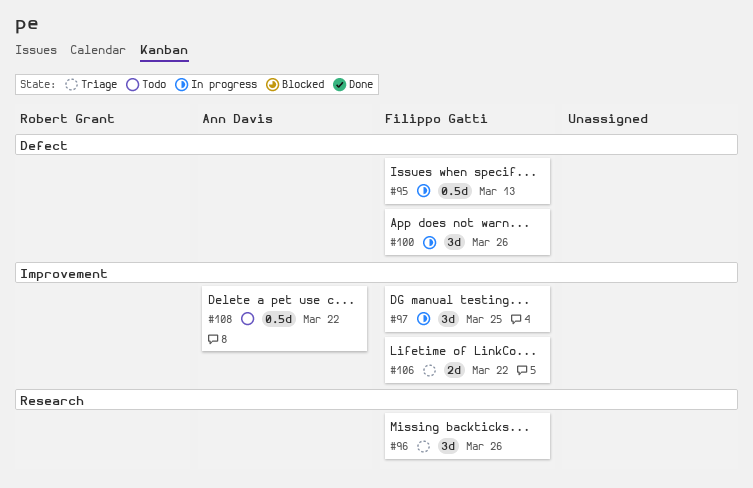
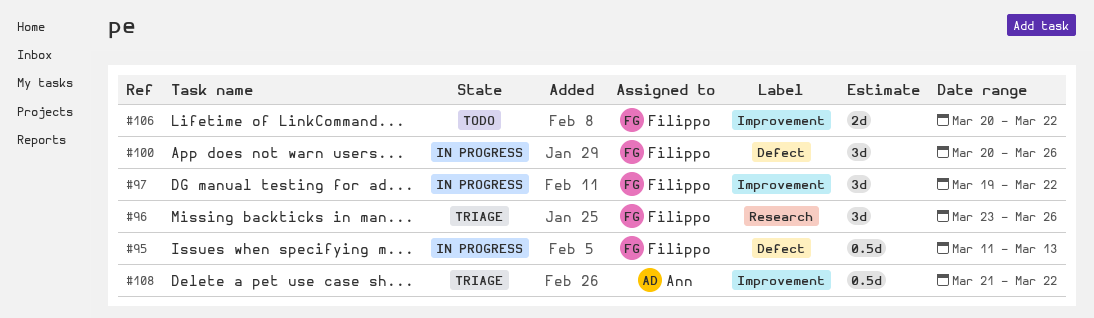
#97, due: Mar 25 -> Mar 22
#106, status: Triage -> Todo
#108, status: Todo -> Triage

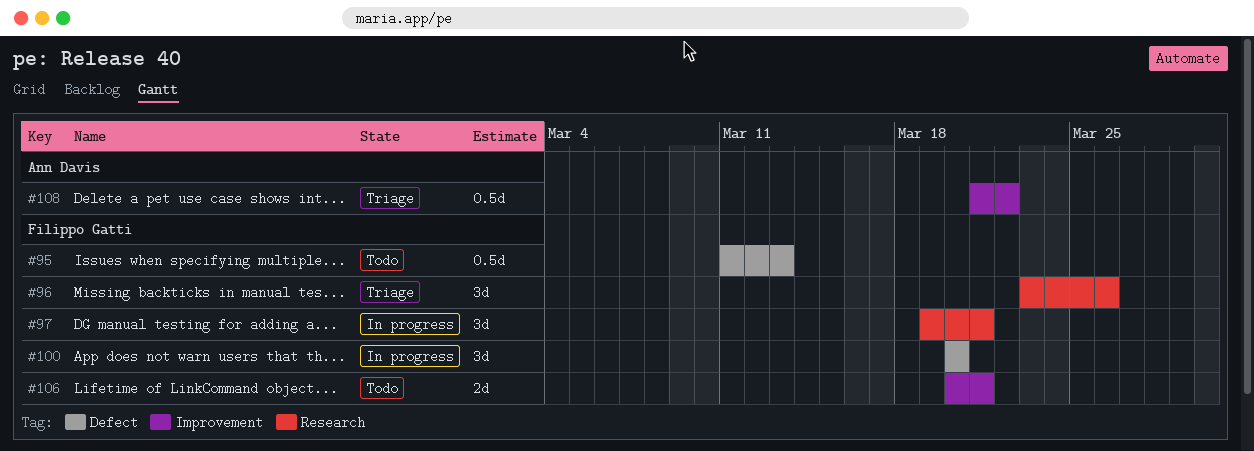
#95, status: In progress -> Todo
#97, label: Improvement -> Research
#97, due: Mar 22 -> Mar 21
#100, due: Mar 26 -> Mar 20
#106, due: Mar 22 -> Mar 21

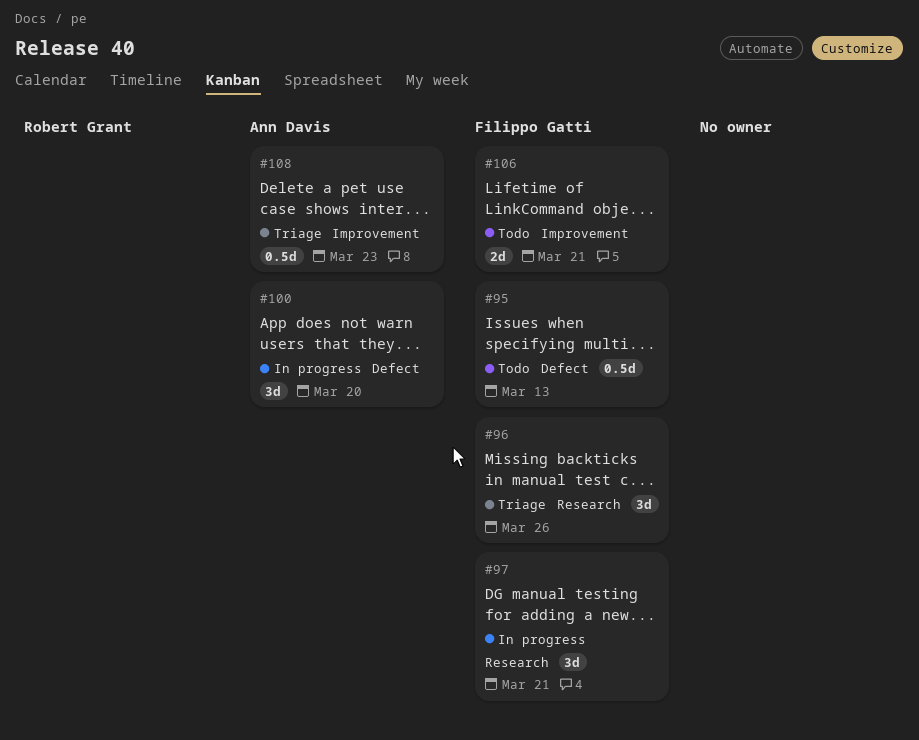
#100, owner: Filippo Gatti -> Ann Davis
#108, due: Mar 22 -> Mar 23

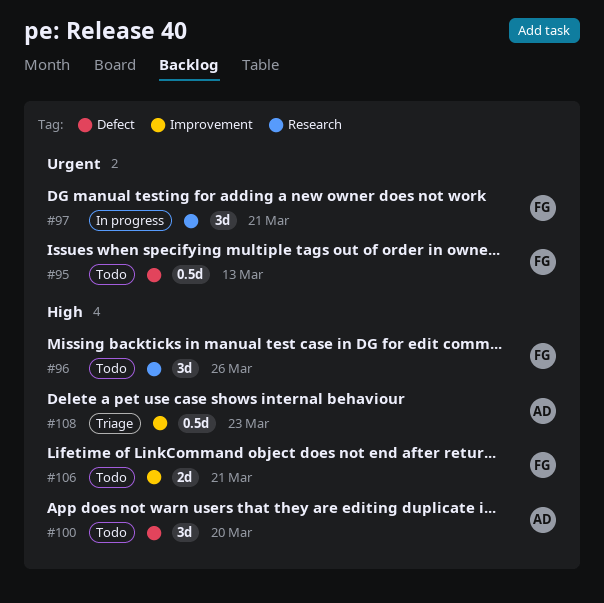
#96, status: Triage -> Todo
#100, status: In progress -> Todo

